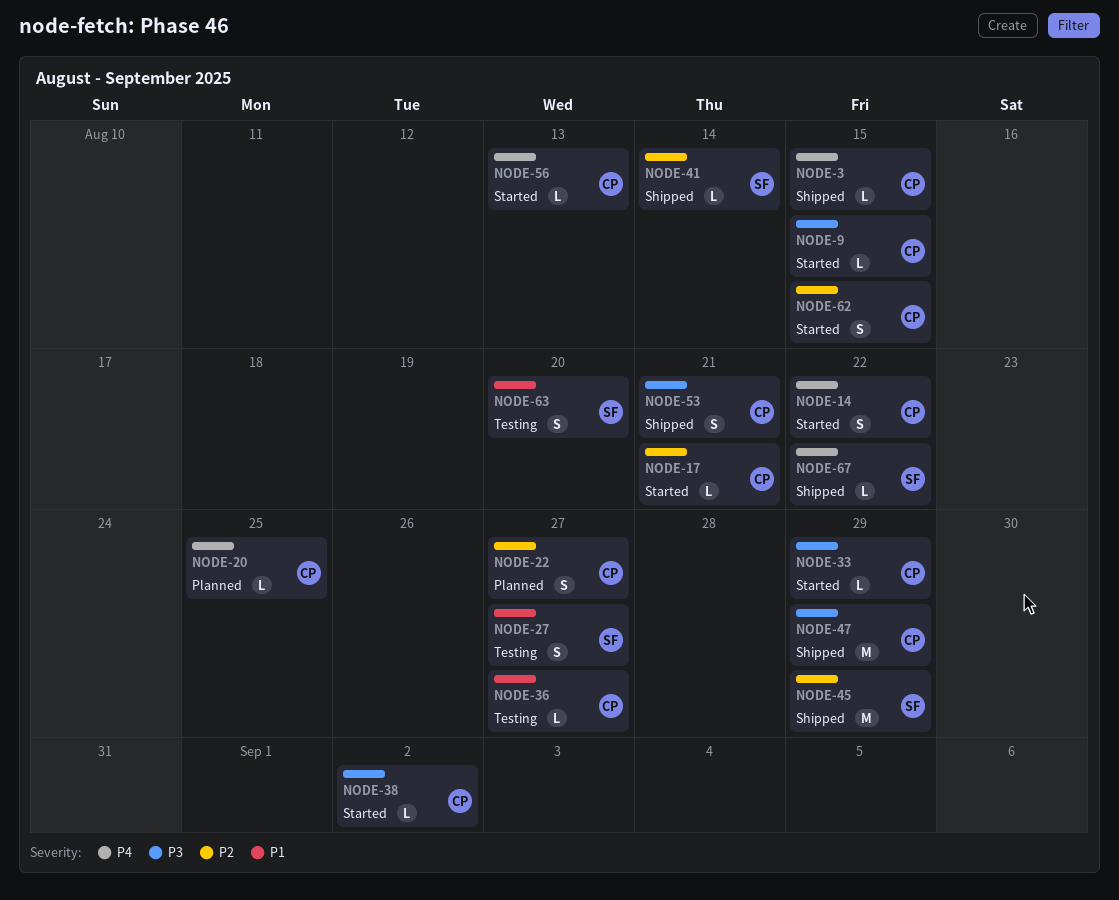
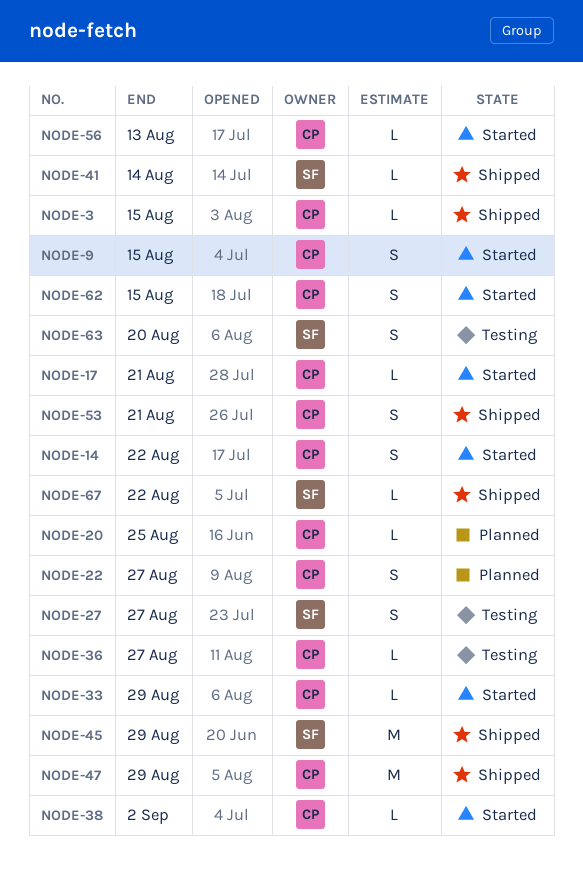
NODE-9, estimate: L -> S

